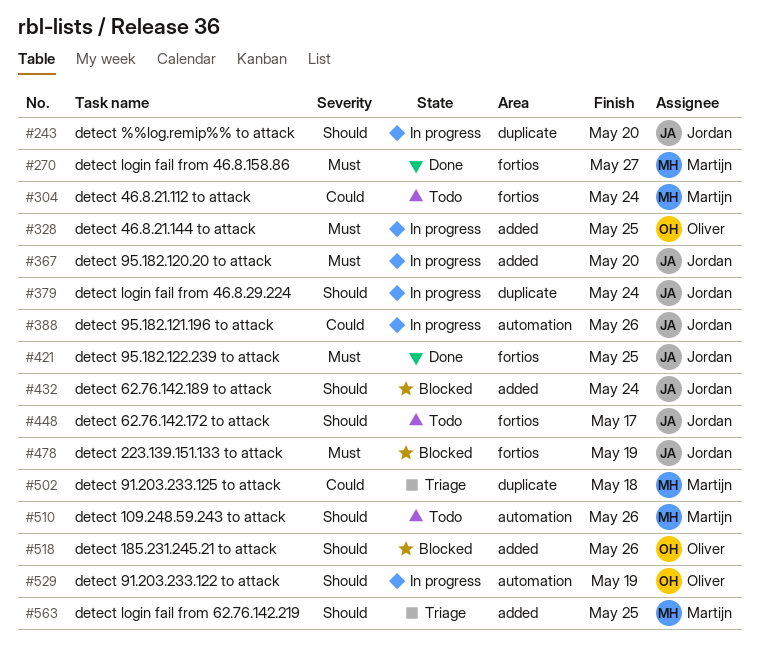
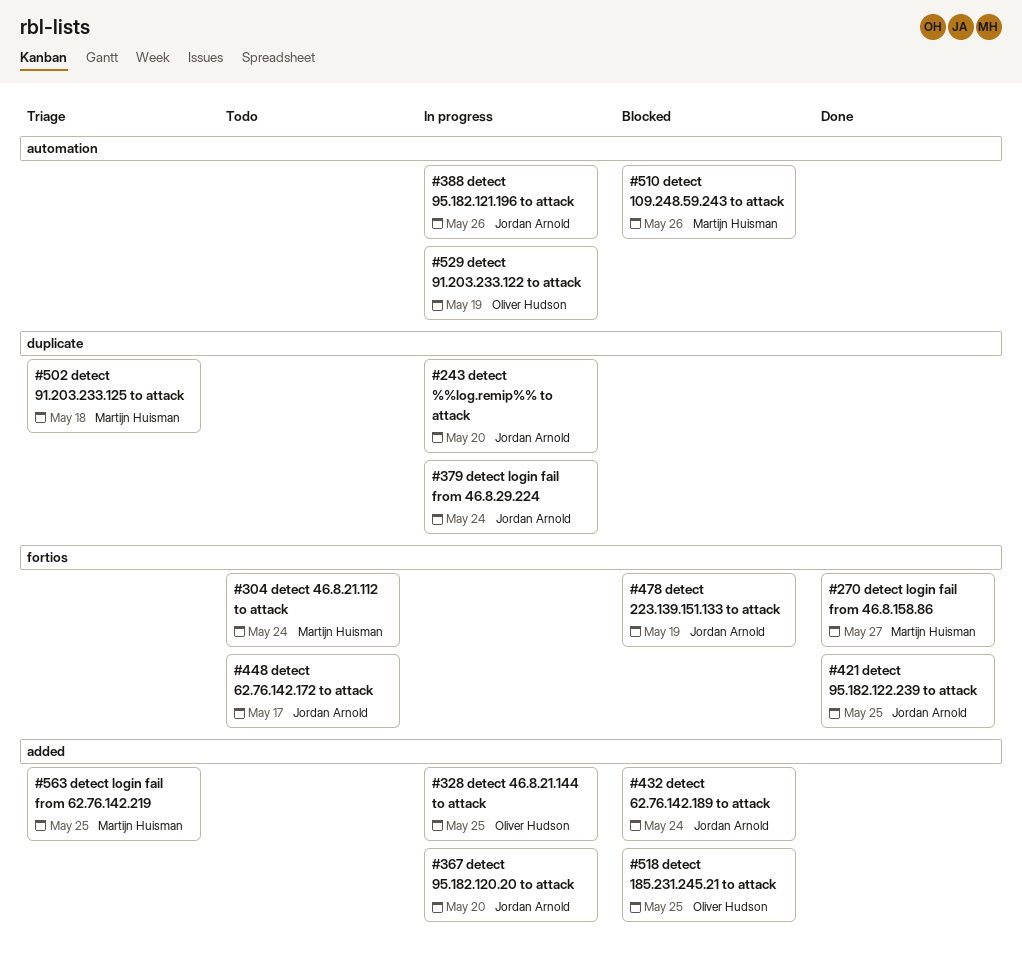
#510, status: Todo -> Blocked
#518, due: May 26 -> May 25

